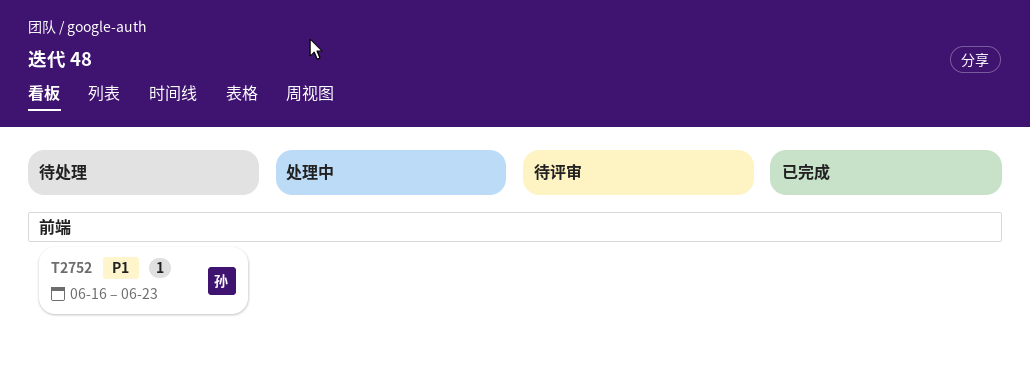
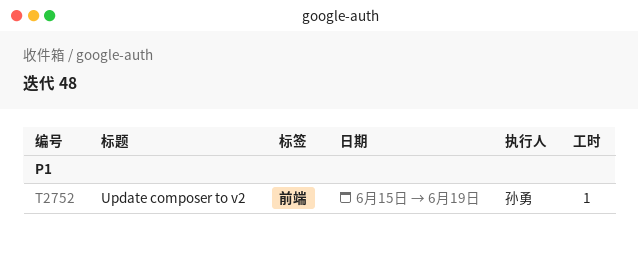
T2752, start: Jun 16 -> Jun 15
T2752, due: Jun 23 -> Jun 19

